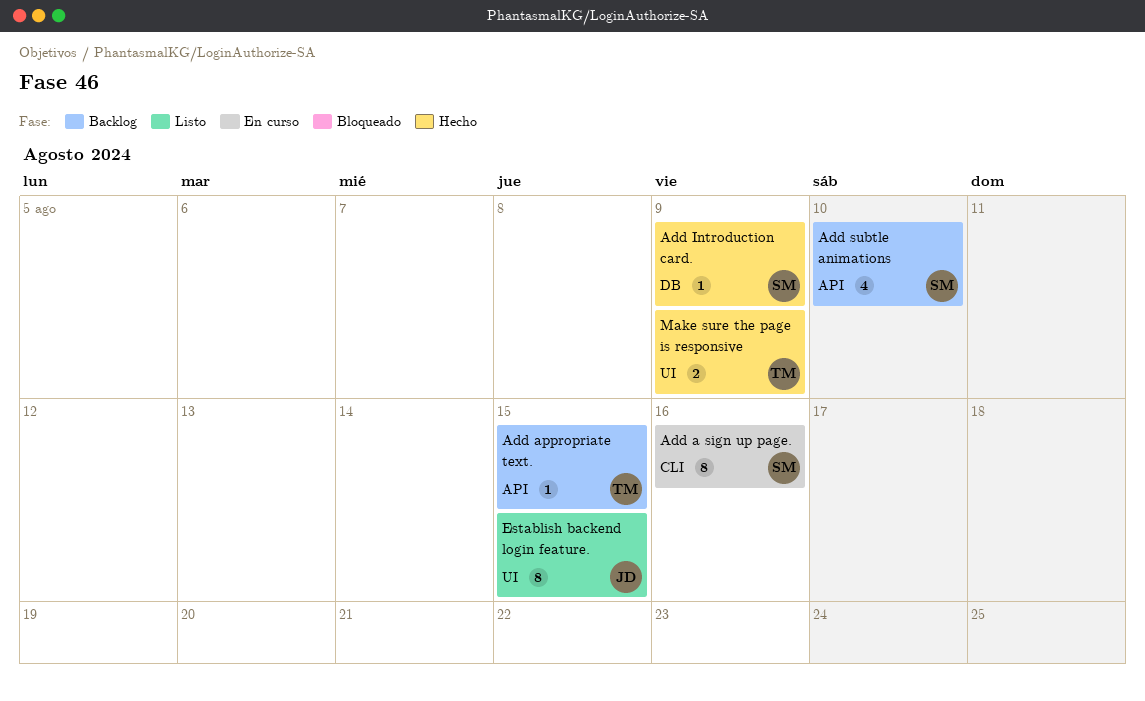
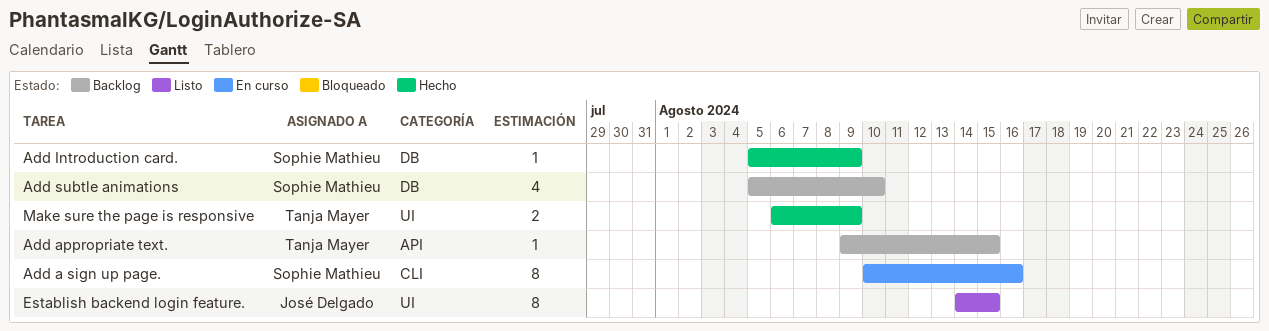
Add subtle animations, label: API -> DB

